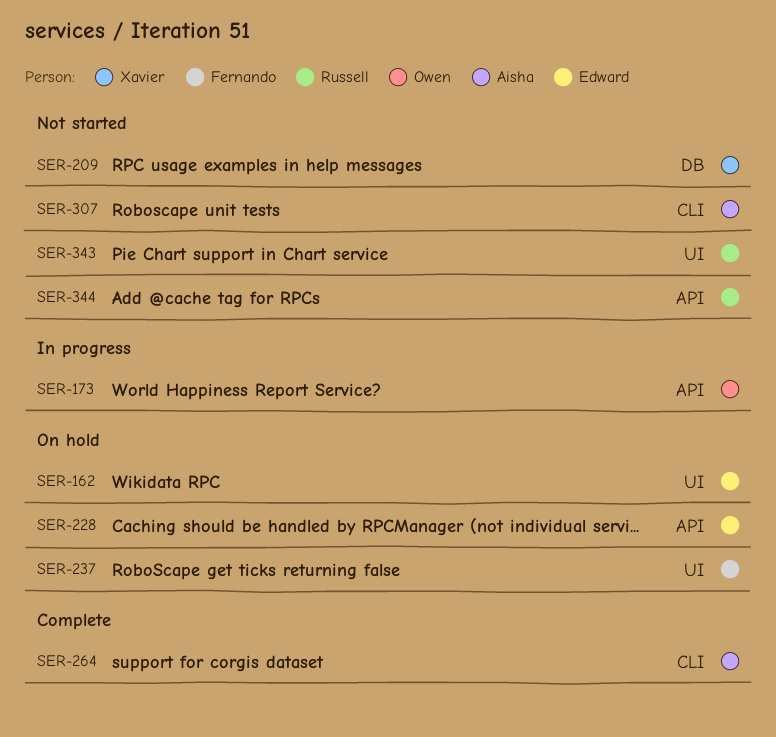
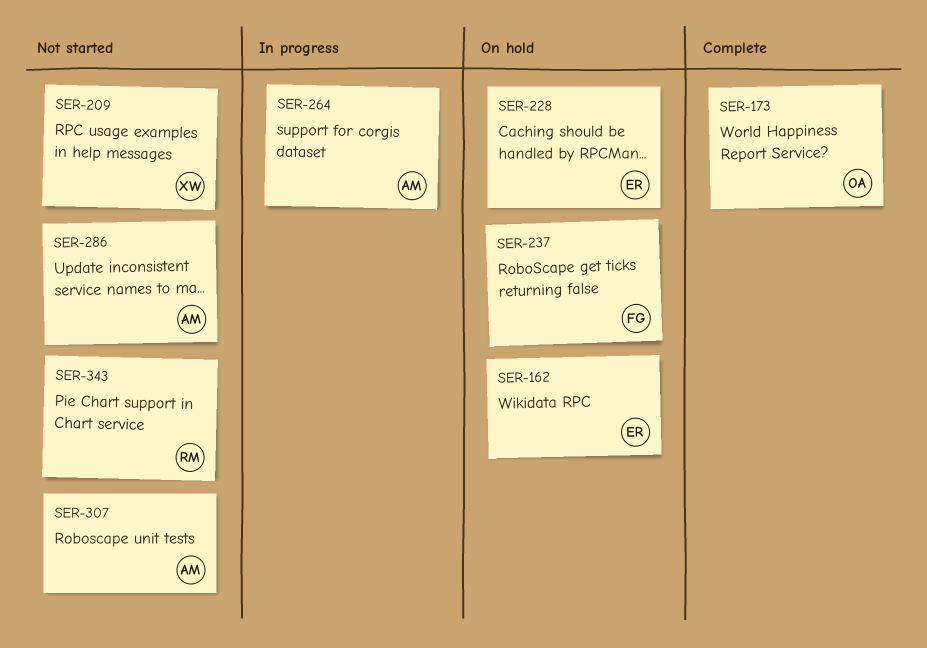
SER-173, status: In progress -> Complete
SER-264, status: Complete -> In progress
SER-286: none -> present
SER-344: present -> none

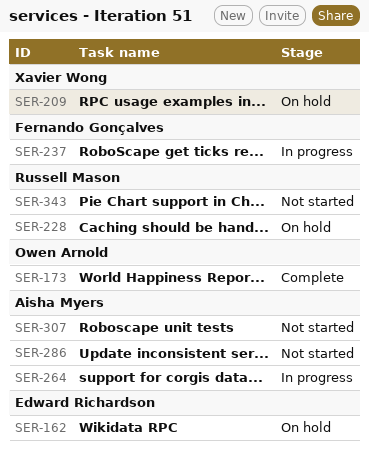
SER-209, status: Not started -> On hold
SER-228, owner: Edward Richardson -> Russell Mason
SER-237, status: On hold -> In progress

